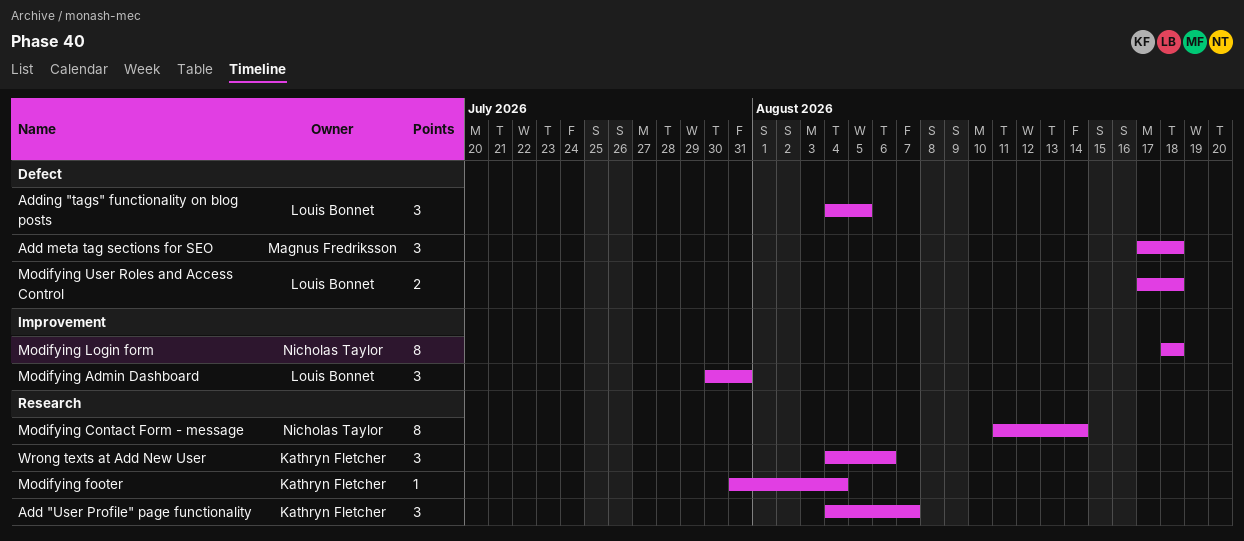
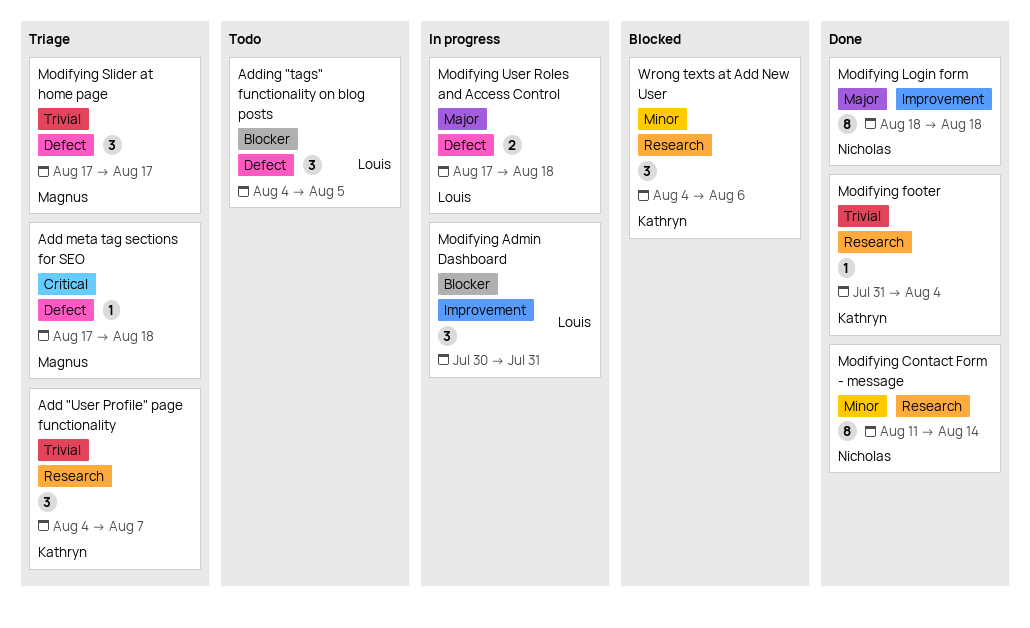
Add meta tag sections for SEO, estimate: 3 -> 1
Modifying Slider at home page: none -> present

